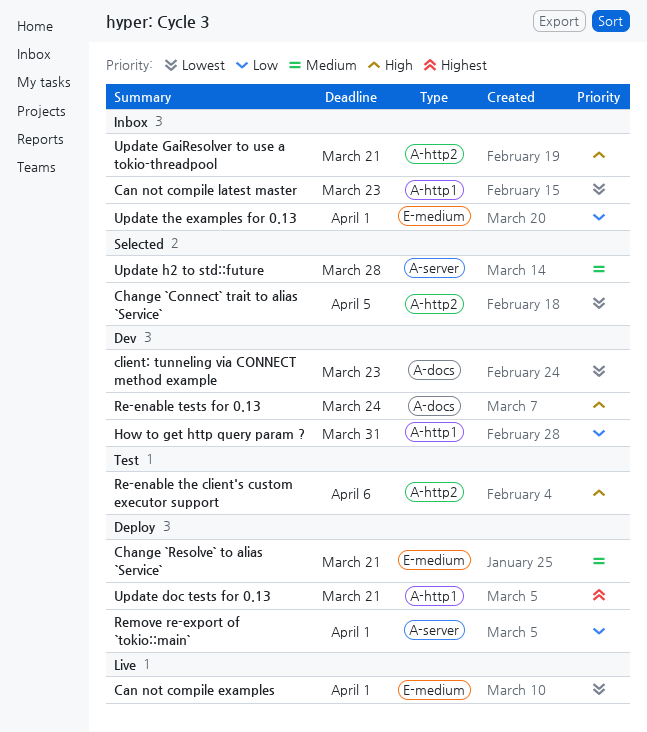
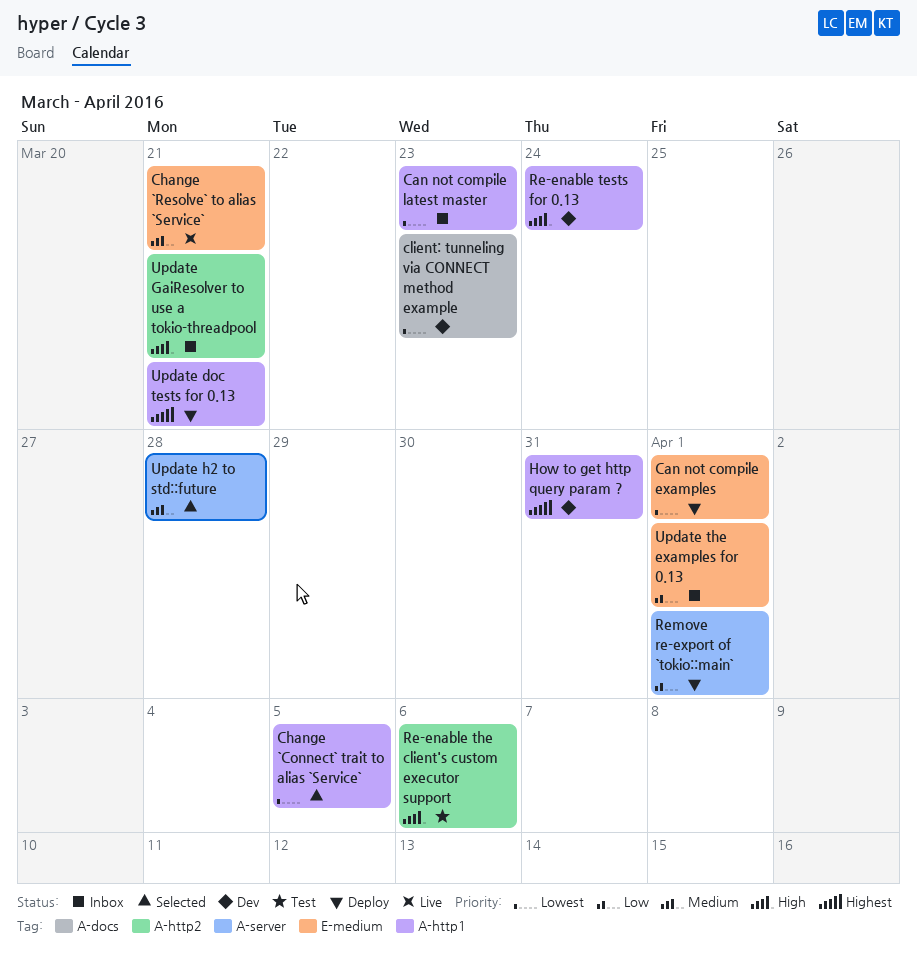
Can not compile examples, status: Live -> Deploy
Change `Connect` trait to alias `Service`, label: A-http2 -> A-http1
Change `Resolve` to alias `Service`, status: Deploy -> Live
How to get http query param ?, priority: Low -> Highest
Re-enable tests for 0.13, label: A-docs -> A-http1

